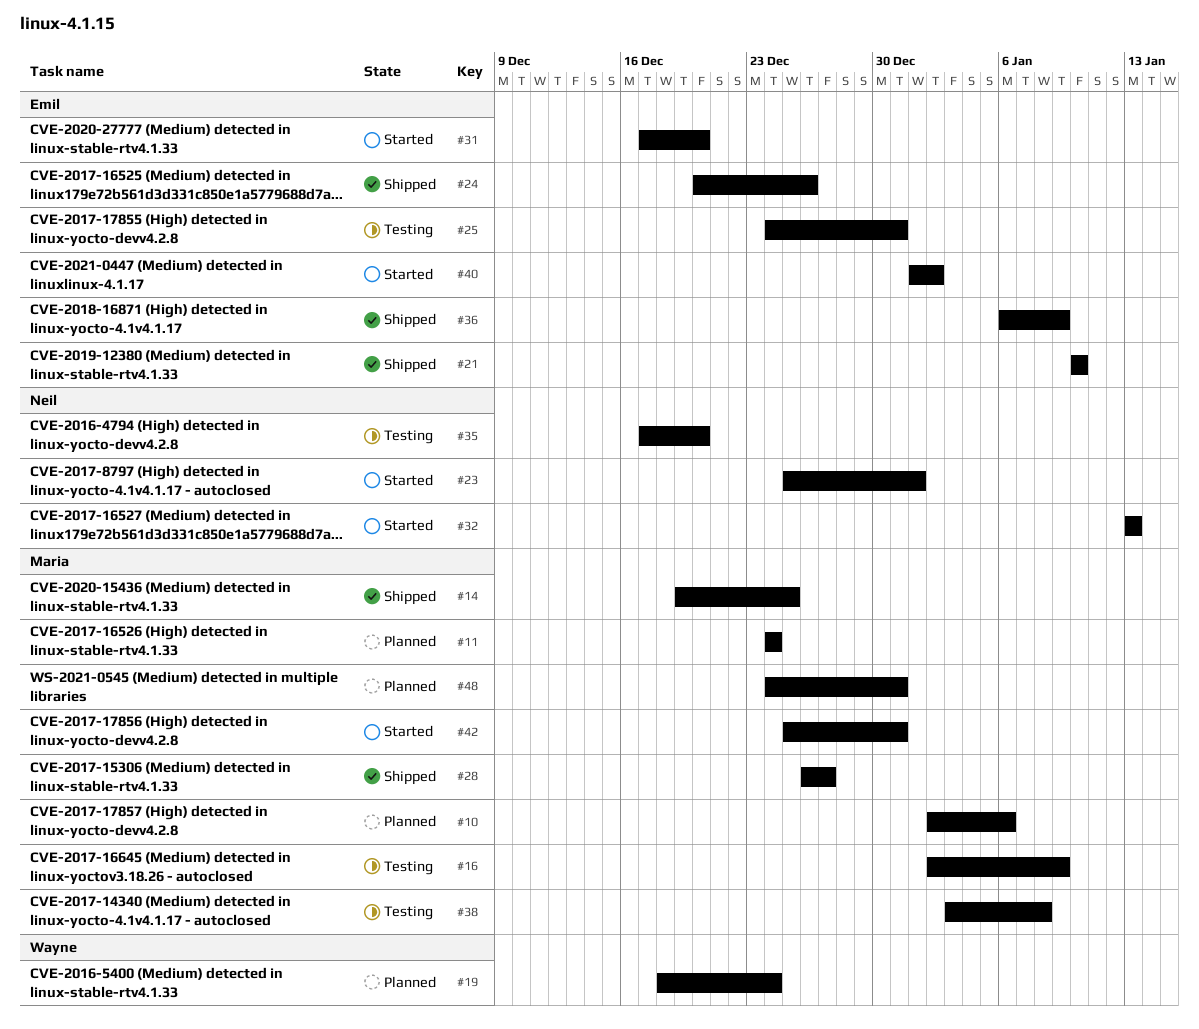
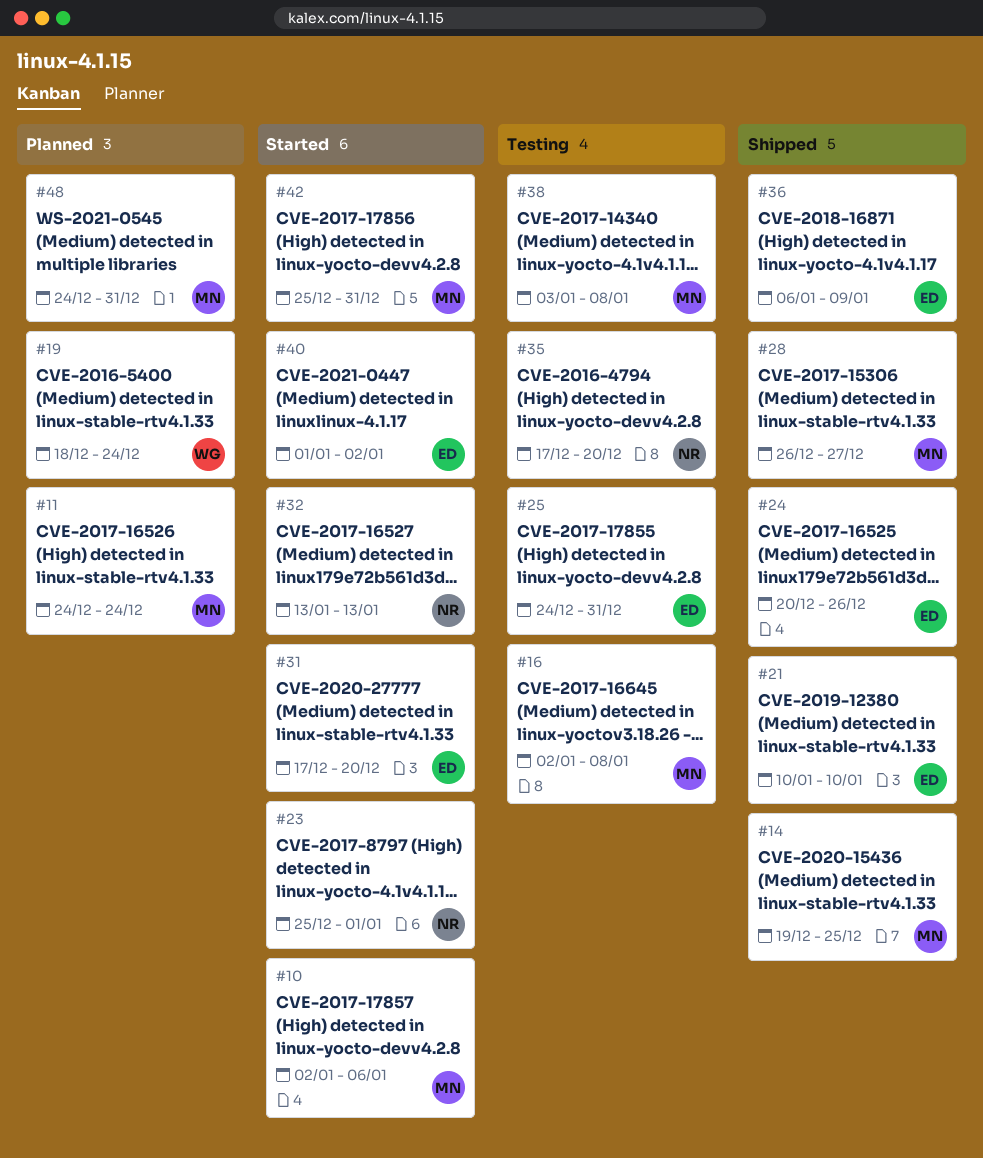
#10, status: Planned -> Started
#16, due: Jan 9 -> Jan 8

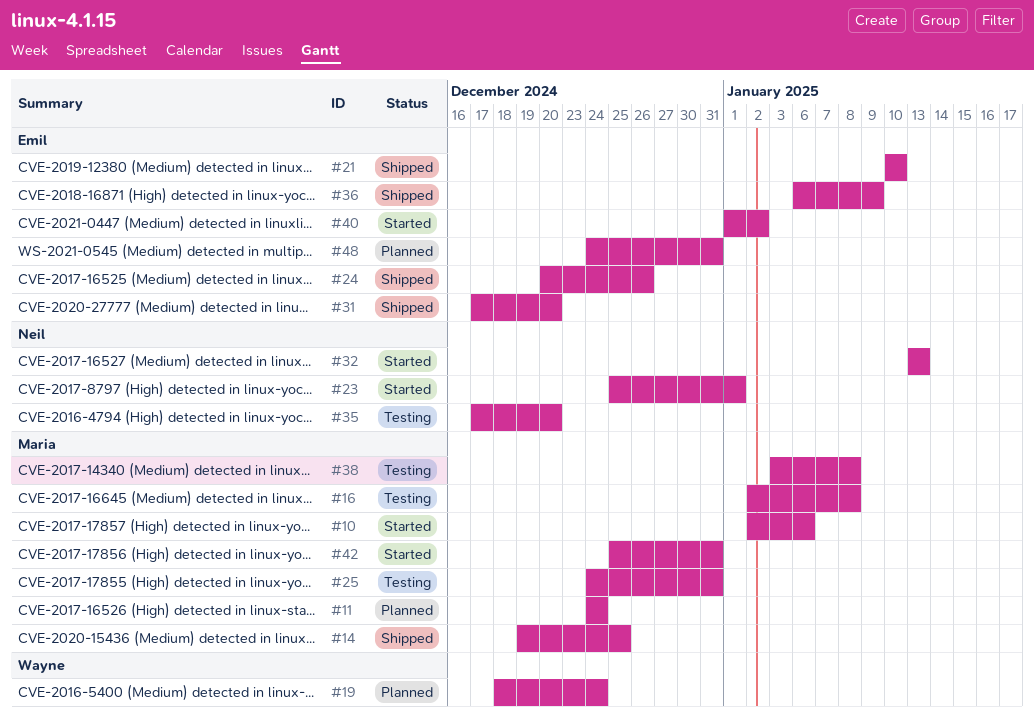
#25, owner: Emil -> Maria
#28: present -> none
#31, status: Started -> Shipped
#48, owner: Maria -> Emil

